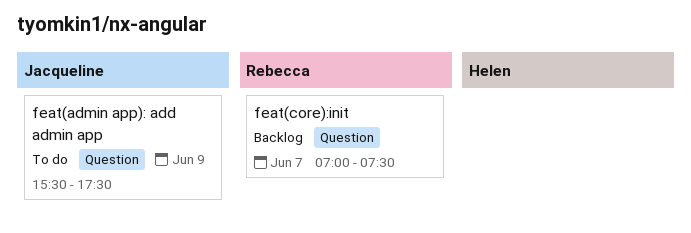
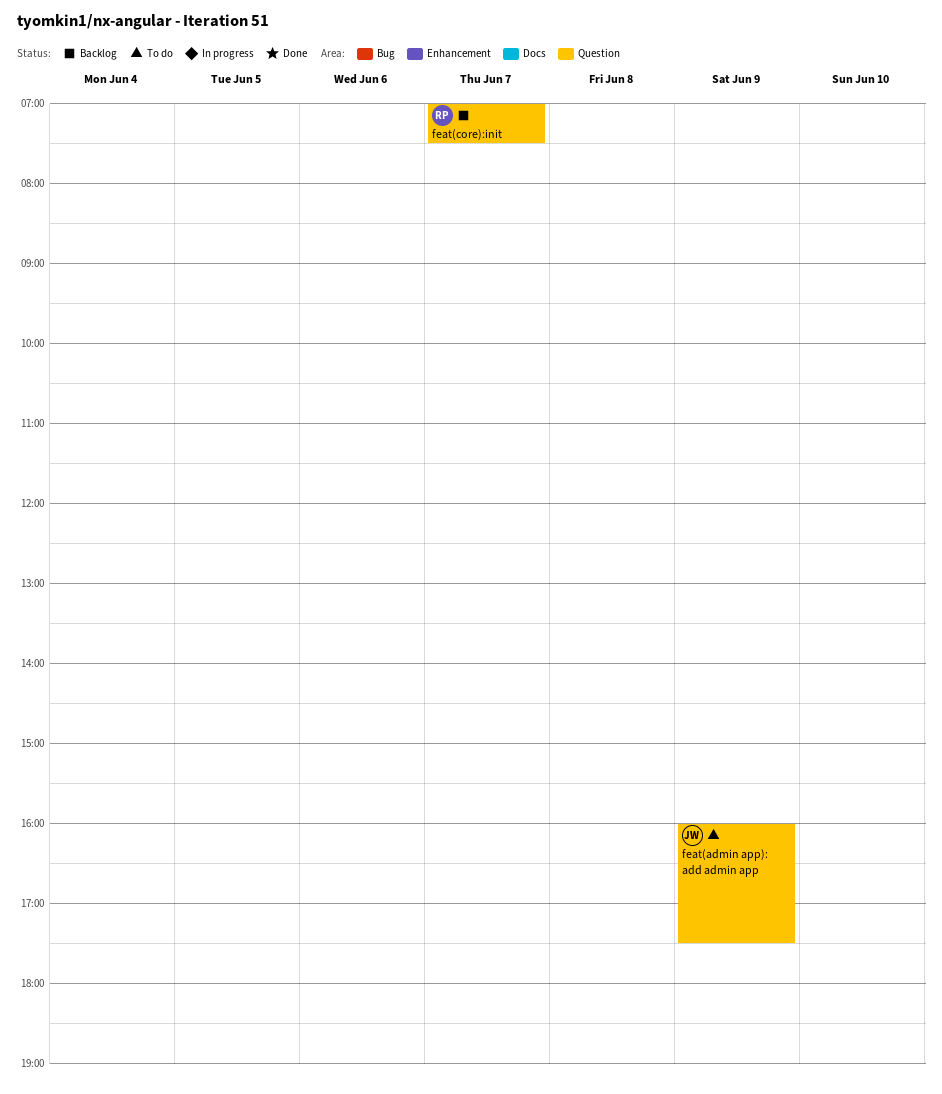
feat(admin app): add admin app, begins: 15:30 -> 16:00

